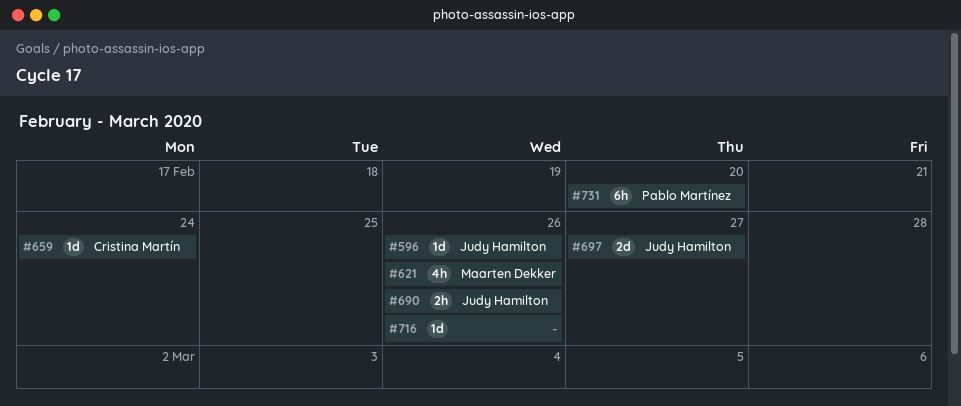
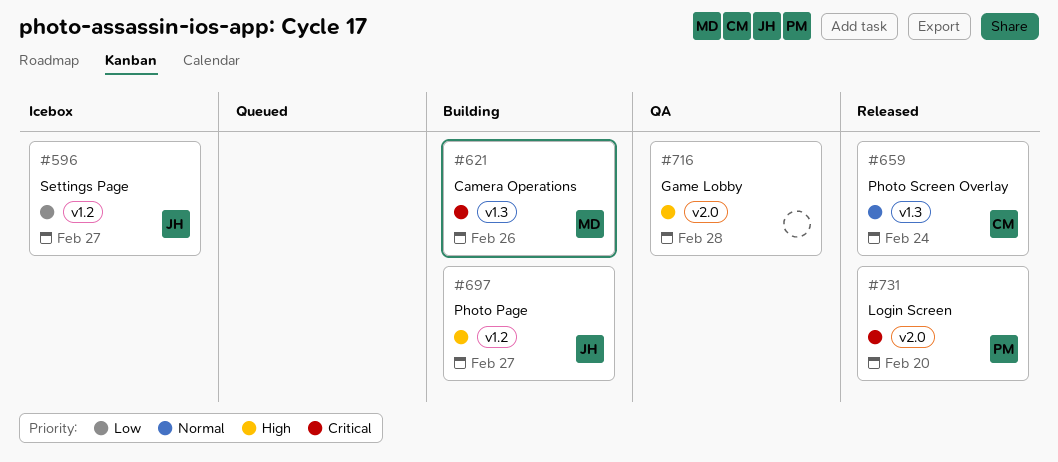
#596, due: Feb 26 -> Feb 27
#690: present -> none
#716, due: Feb 26 -> Feb 28

